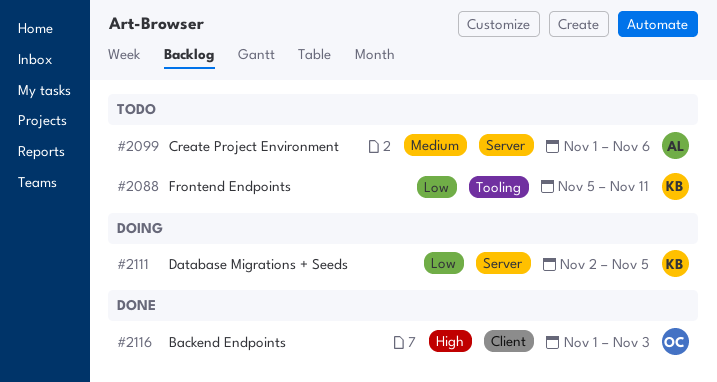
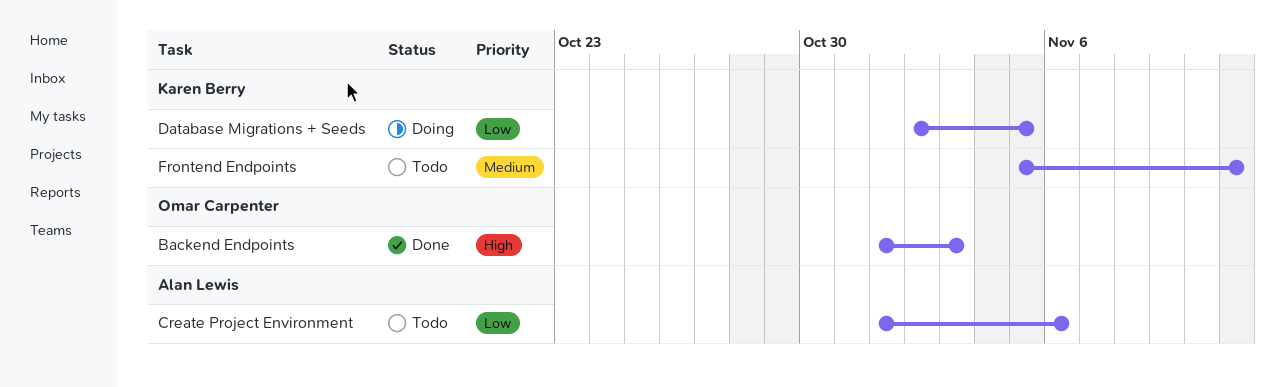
Create Project Environment, priority: Medium -> Low
Frontend Endpoints, priority: Low -> Medium

